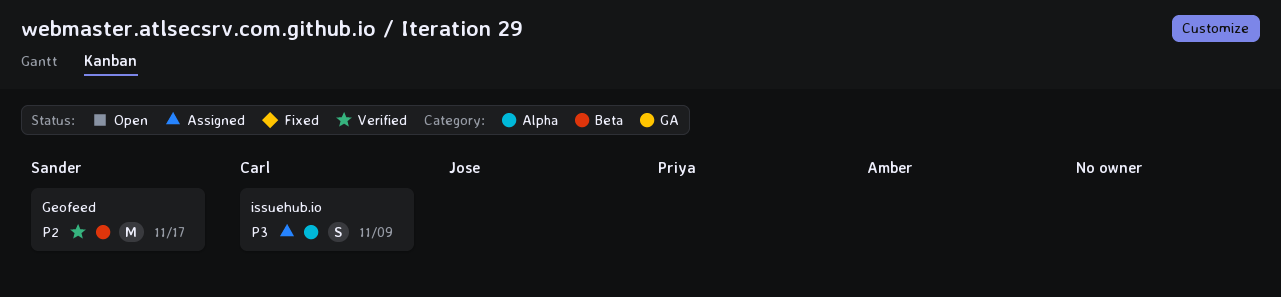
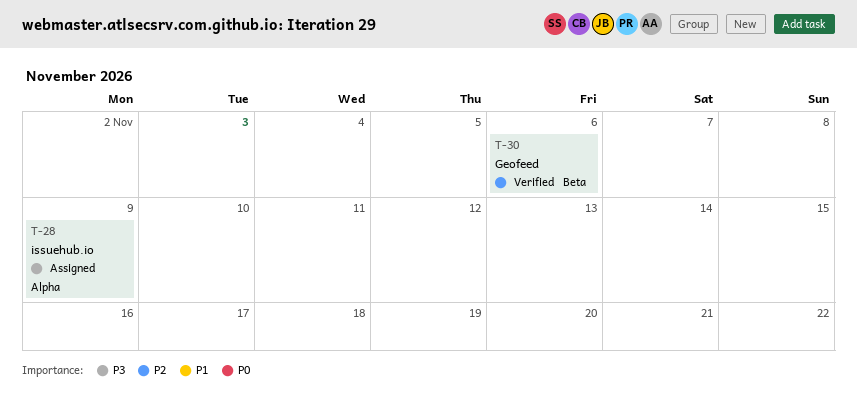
Geofeed, due: Nov 17 -> Nov 6

